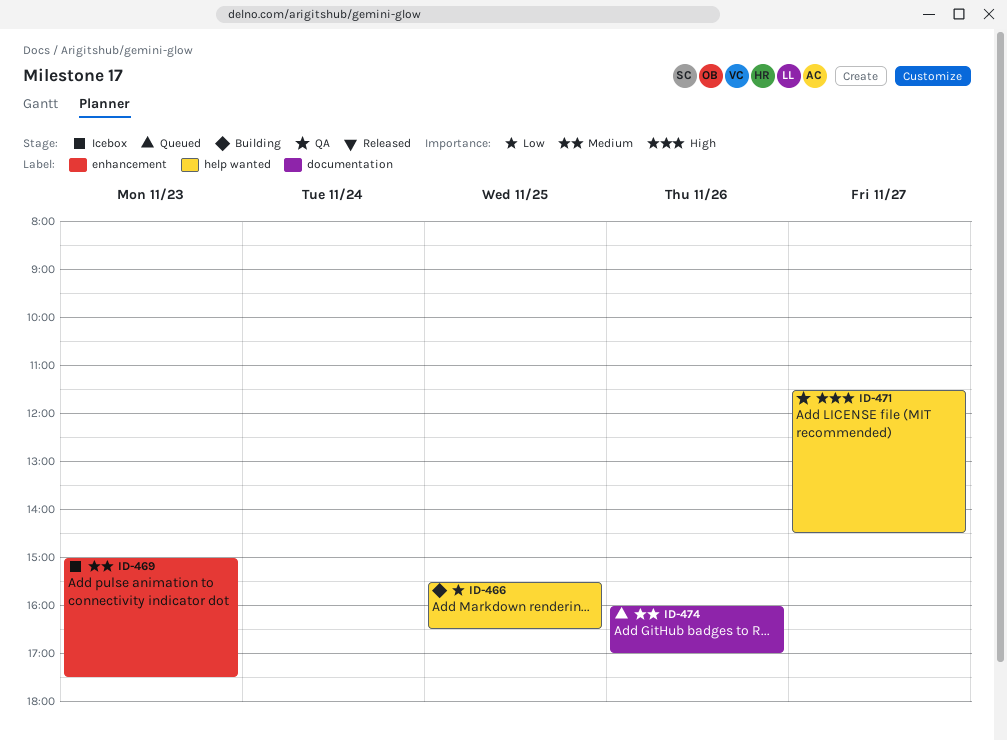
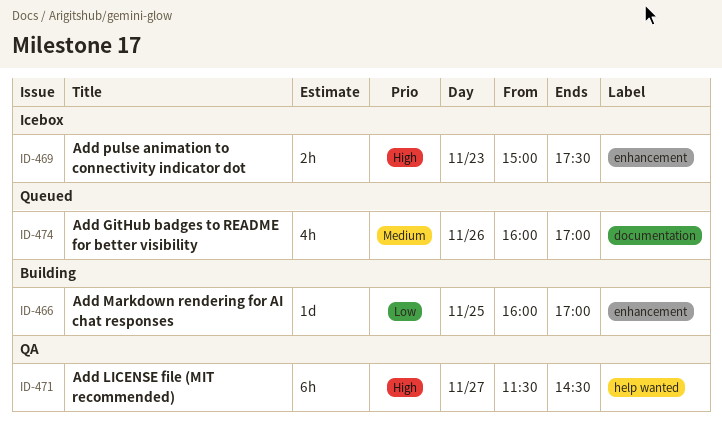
ID-466, label: help wanted -> enhancement
ID-466, begins: 15:30 -> 16:00
ID-466, ends: 16:30 -> 17:00
ID-469, priority: Medium -> High

